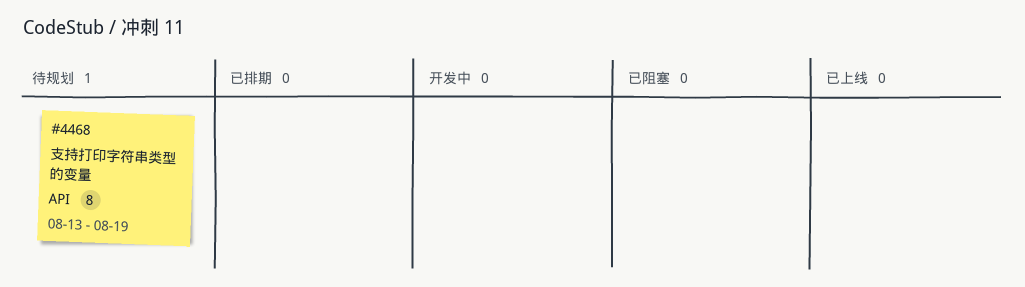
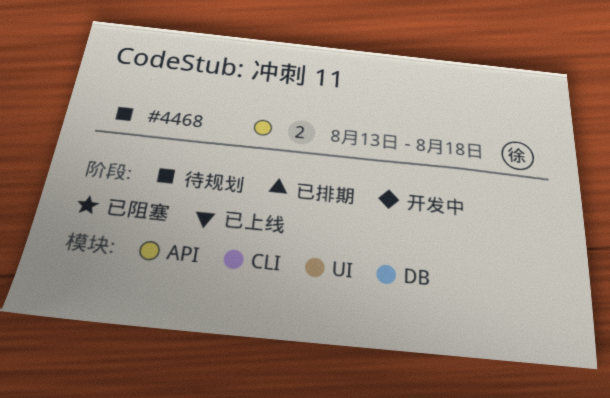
#4468, estimate: 8 -> 2
#4468, due: Aug 19 -> Aug 18

